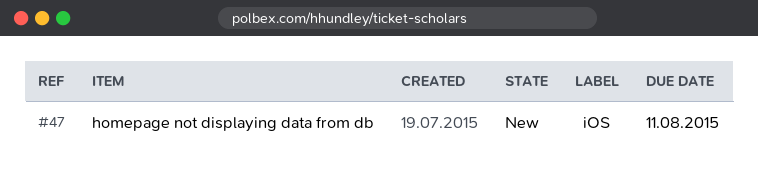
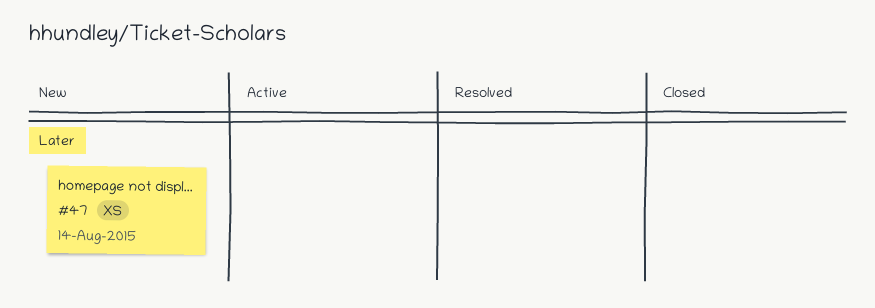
#47, due: Aug 11 -> Aug 14

